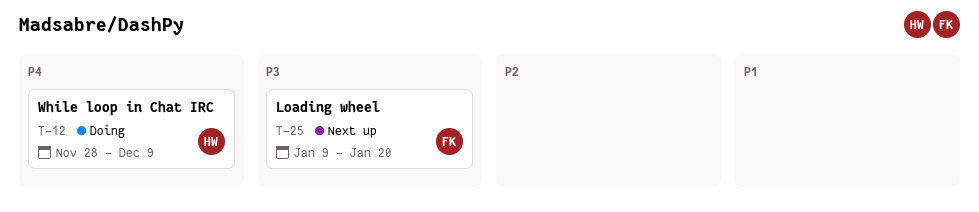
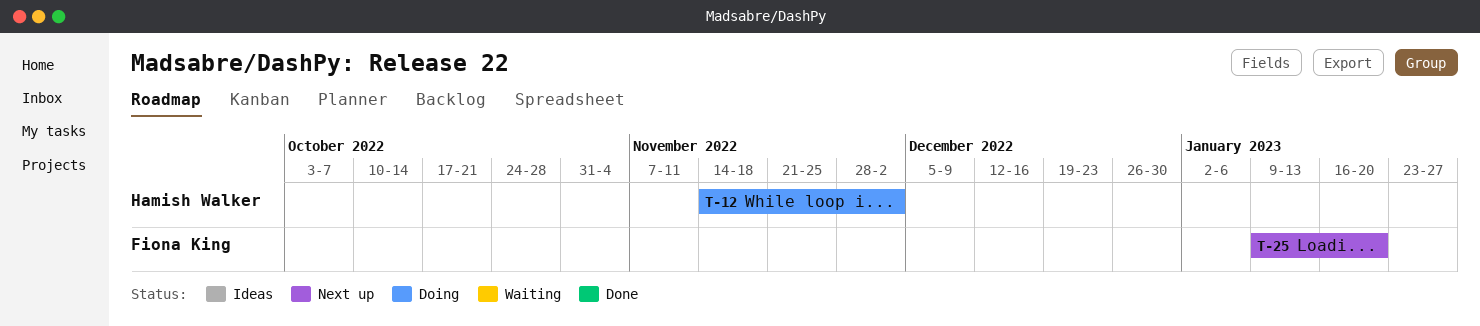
T-12, start: Nov 28 -> Nov 14
T-12, due: Dec 9 -> Dec 2

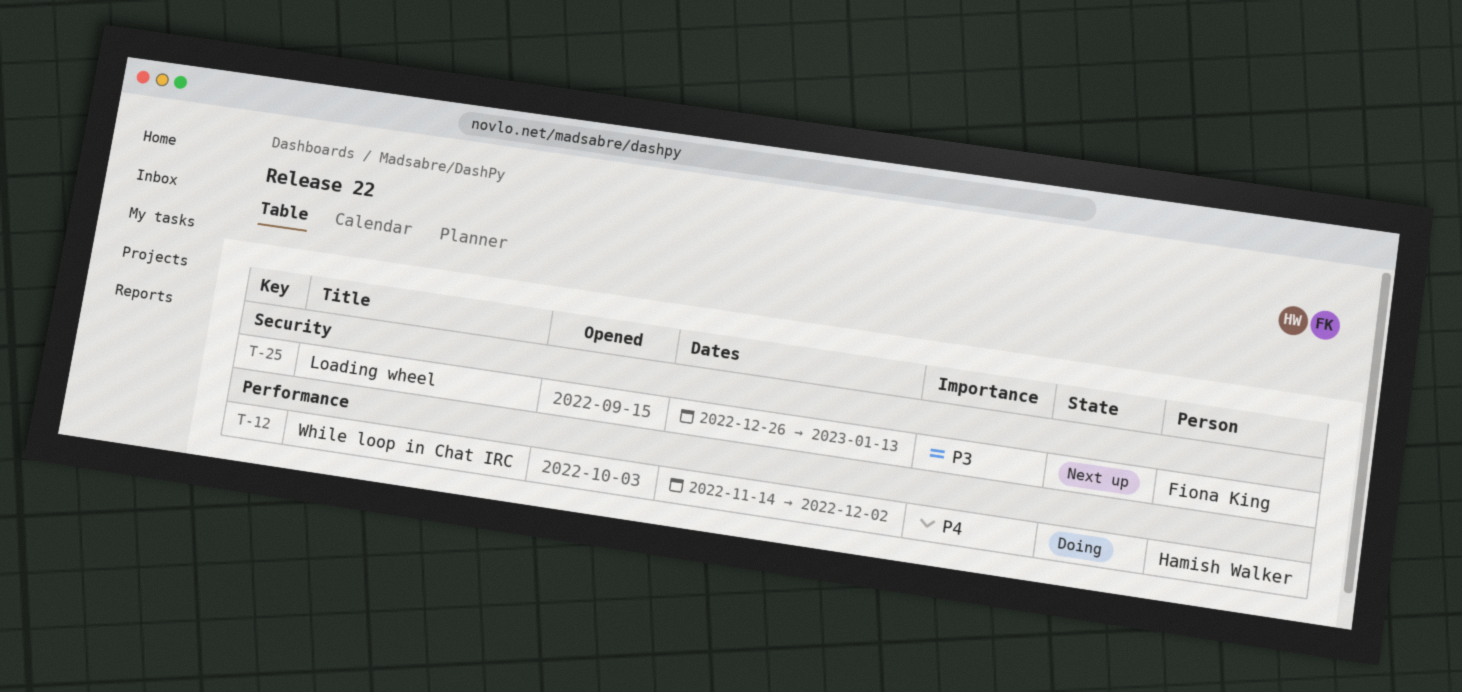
T-25, start: Jan 9 -> Dec 26
T-25, due: Jan 20 -> Jan 13

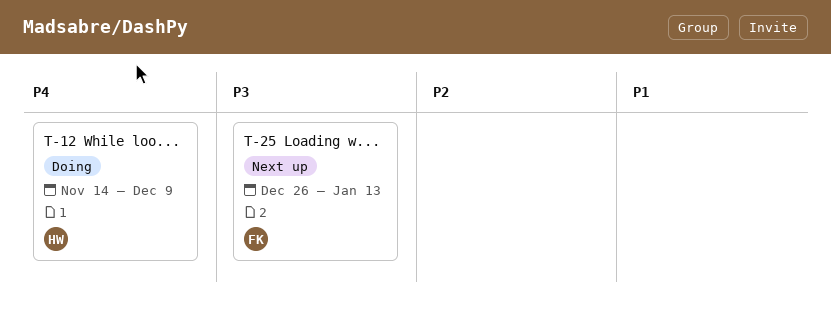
T-12, due: Dec 2 -> Dec 9

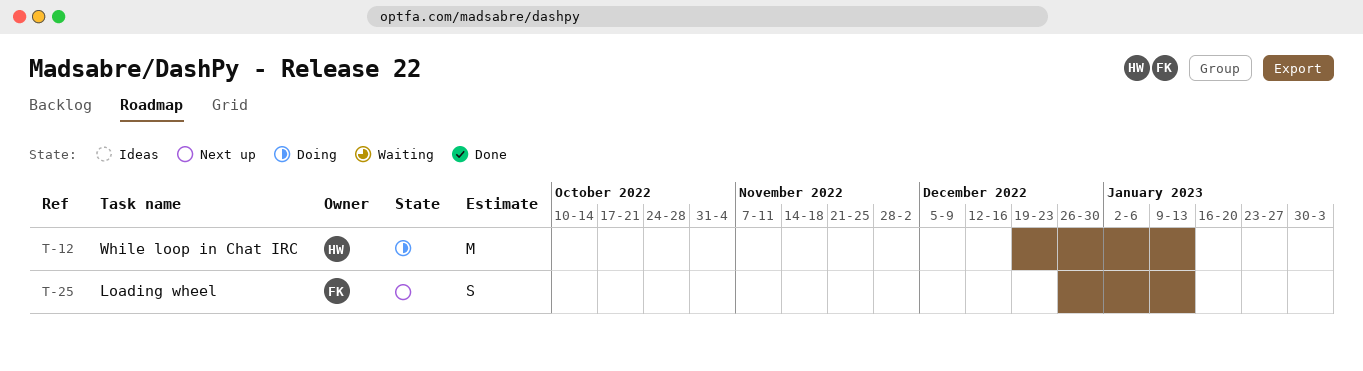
T-12, start: Nov 14 -> Dec 19
T-12, due: Dec 9 -> Jan 13

